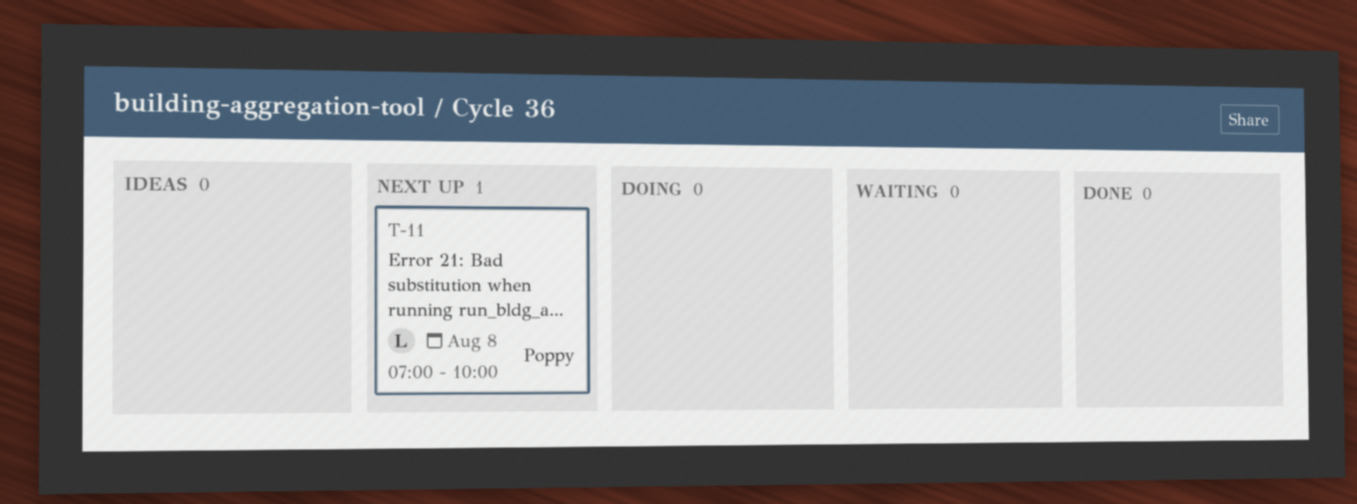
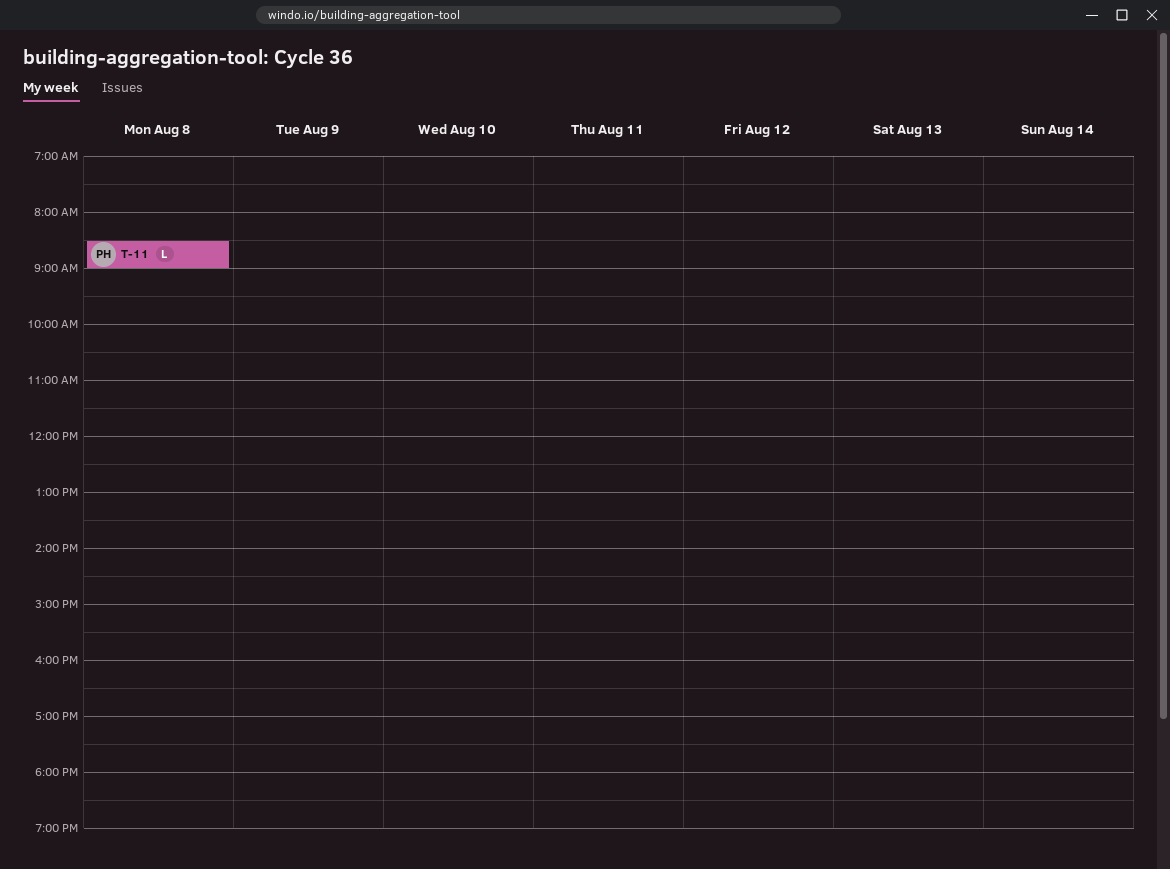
T-11, begins: 07:00 -> 08:30
T-11, ends: 10:00 -> 09:00

